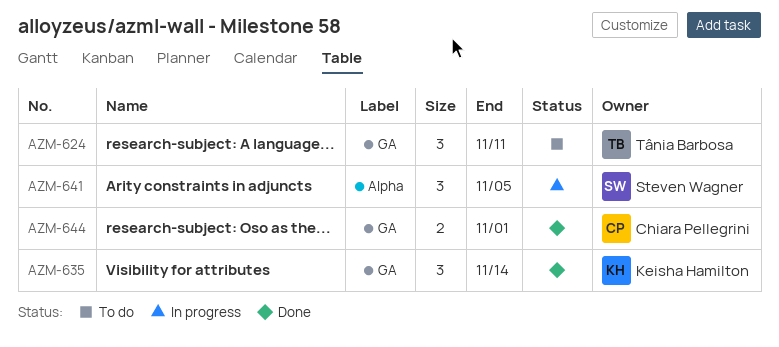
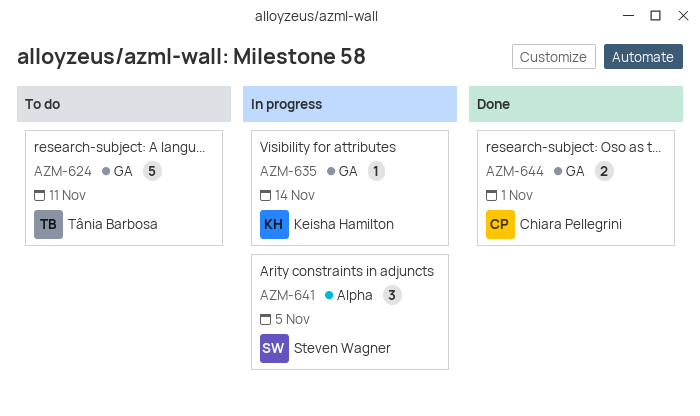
AZM-624, estimate: 3 -> 5
AZM-635, status: Done -> In progress
AZM-635, estimate: 3 -> 1

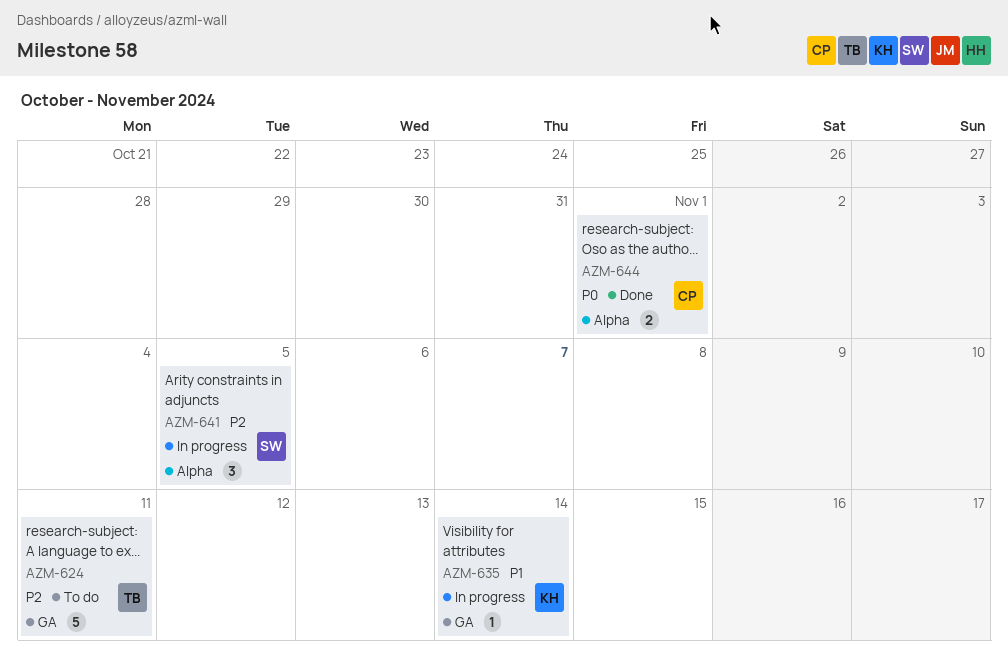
AZM-644, label: GA -> Alpha

